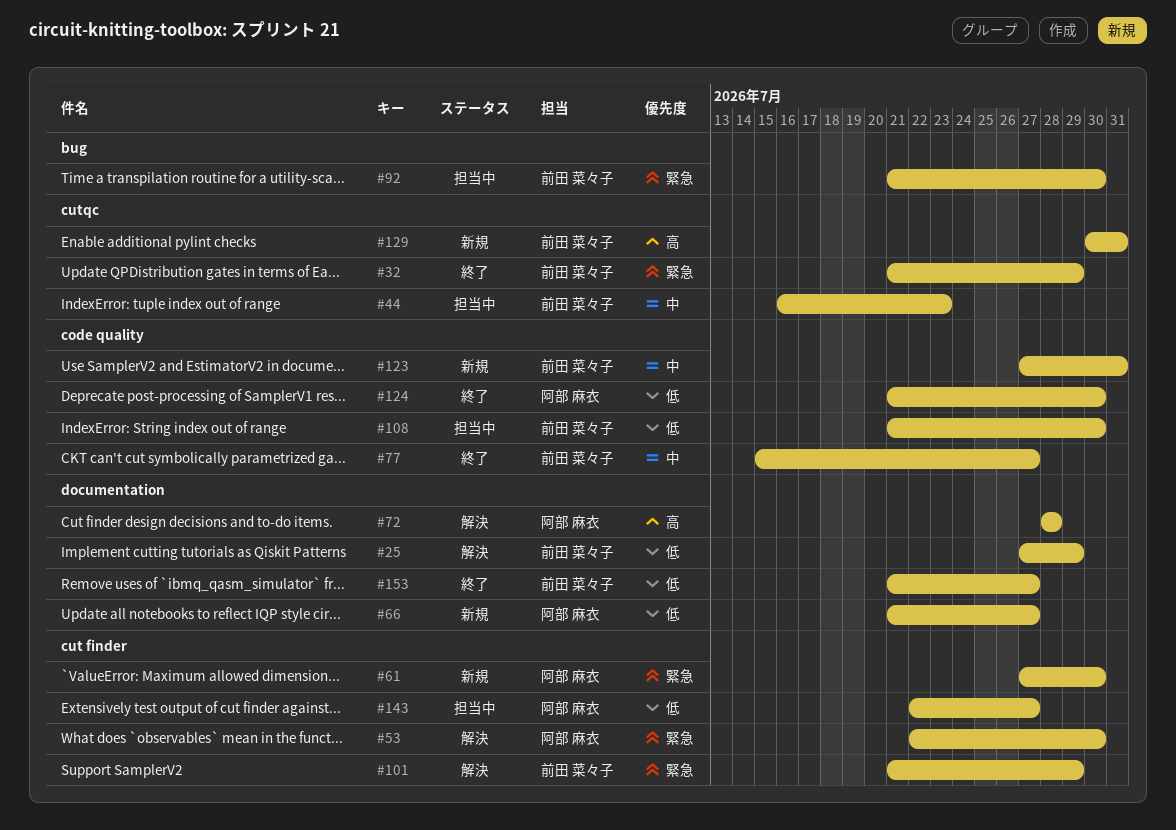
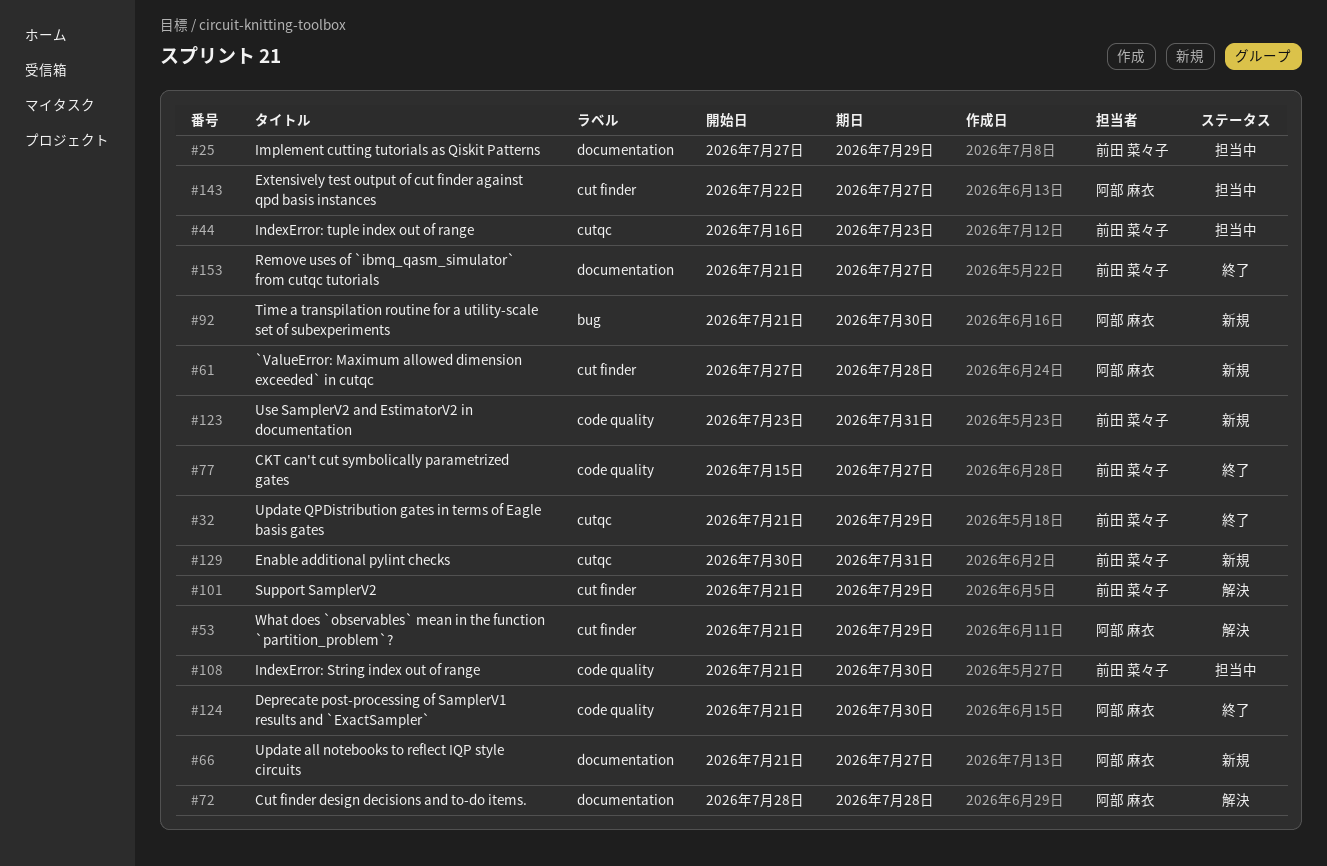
#25, status: 解決 -> 担当中
#53, start: Jul 22 -> Jul 21
#53, due: Jul 30 -> Jul 29
#61, due: Jul 30 -> Jul 28
#92, status: 担当中 -> 新規
#92, owner: 前田 菜々子 -> 阿部 麻衣
#123, start: Jul 27 -> Jul 23

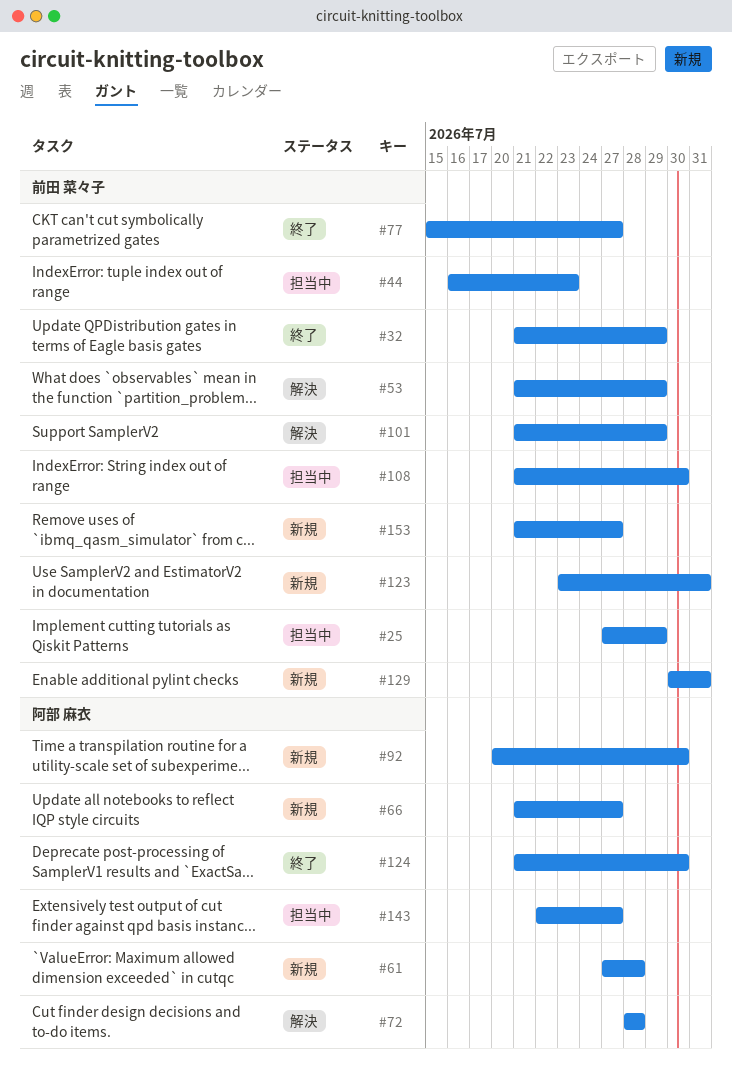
#53, owner: 阿部 麻衣 -> 前田 菜々子
#92, start: Jul 21 -> Jul 20
#153, status: 終了 -> 新規

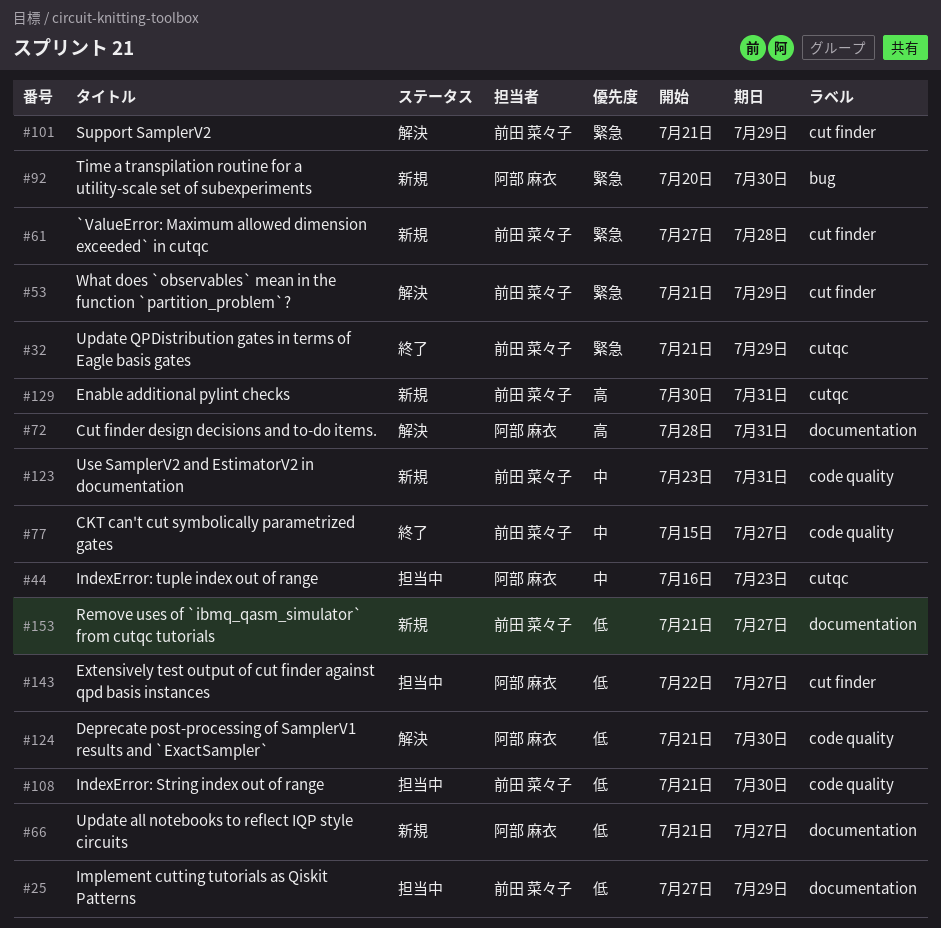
#44, owner: 前田 菜々子 -> 阿部 麻衣
#61, owner: 阿部 麻衣 -> 前田 菜々子
#72, due: Jul 28 -> Jul 31
#124, status: 終了 -> 解決

